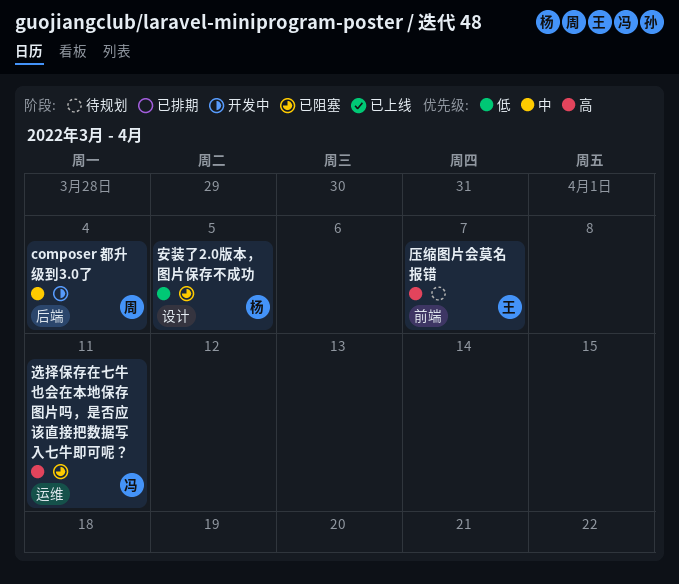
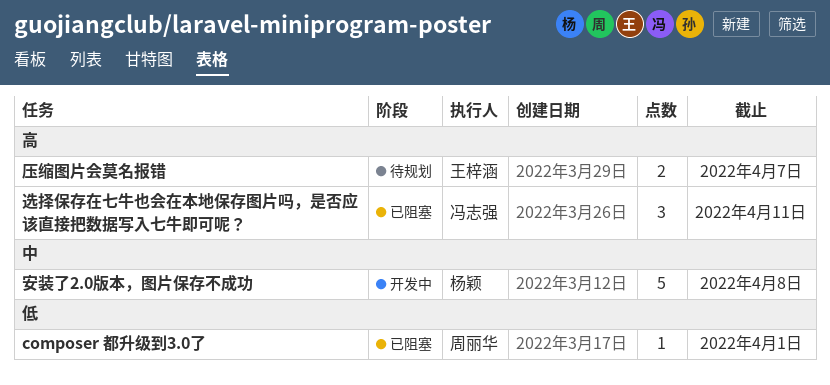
composer 都升级到3.0了, status: 开发中 -> 已阻塞
composer 都升级到3.0了, priority: 中 -> 低
composer 都升级到3.0了, due: Apr 4 -> Apr 1
安装了2.0版本，图片保存不成功, status: 已阻塞 -> 开发中
安装了2.0版本，图片保存不成功, priority: 低 -> 中
安装了2.0版本，图片保存不成功, due: Apr 5 -> Apr 8

